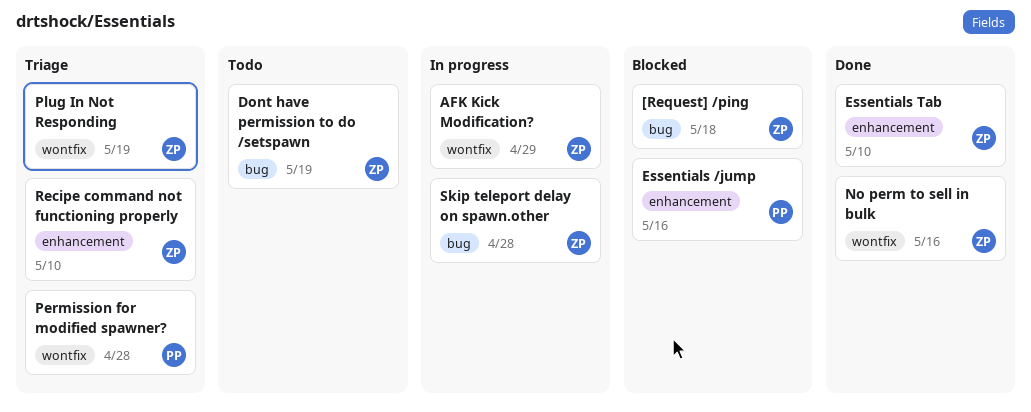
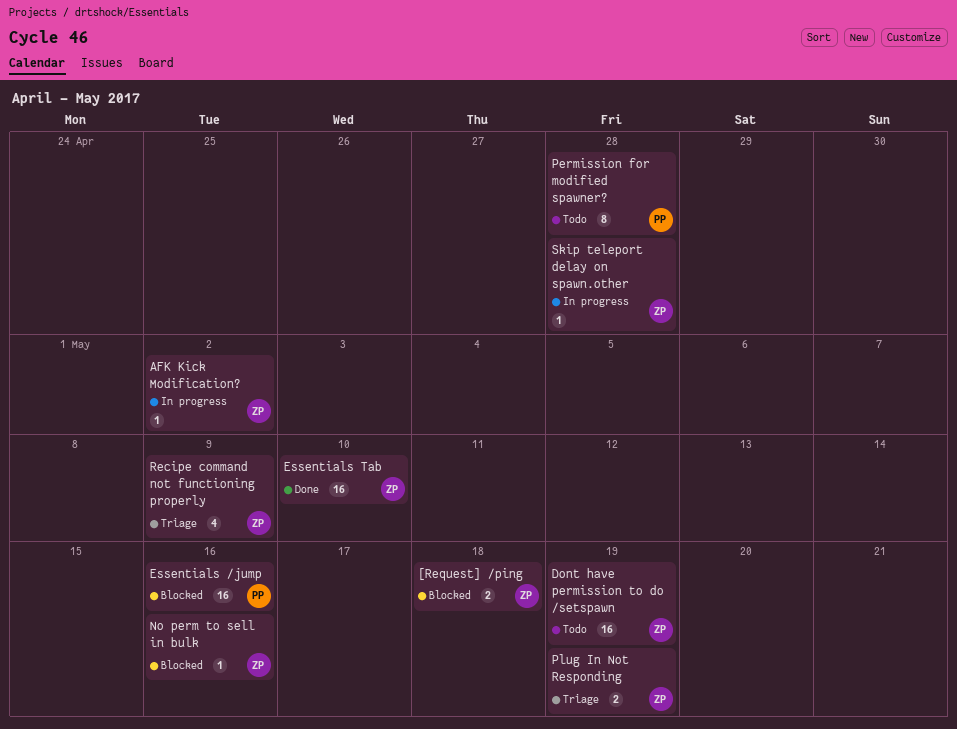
AFK Kick Modification?, due: Apr 29 -> May 2
No perm to sell in bulk, status: Done -> Blocked
Permission for modified spawner?, status: Triage -> Todo
Recipe command not functioning properly, due: May 10 -> May 9

